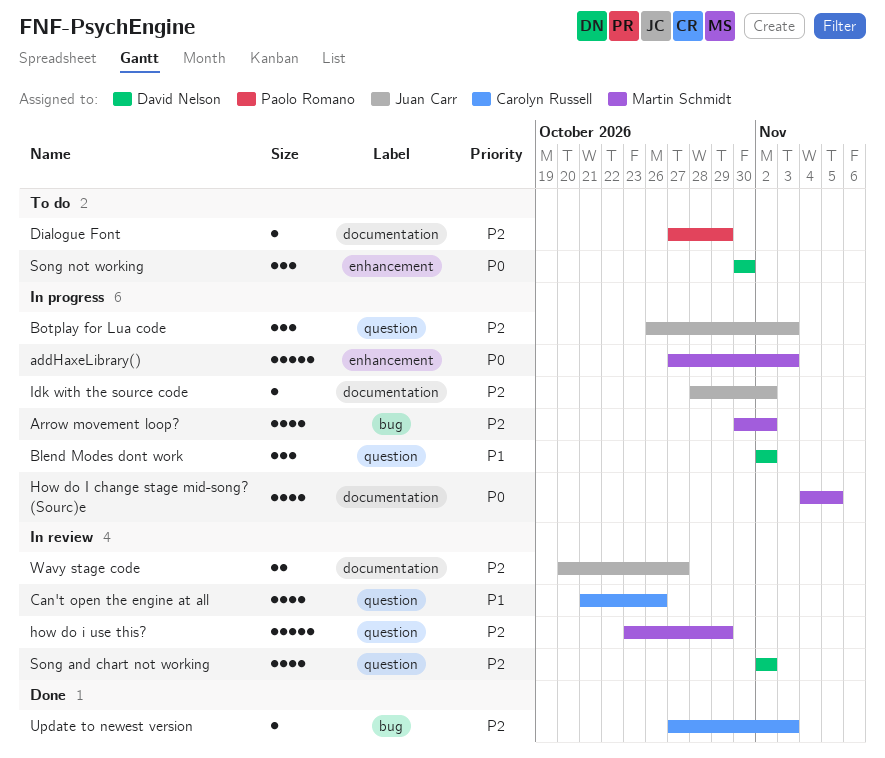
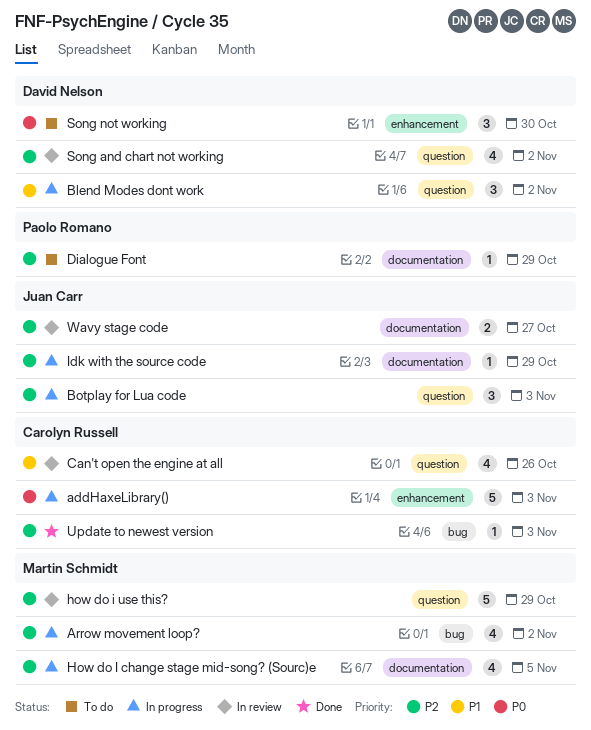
addHaxeLibrary(), owner: Martin Schmidt -> Carolyn Russell
How do I change stage mid-song? (Sourc)e, priority: P0 -> P2
Idk with the source code, due: Nov 2 -> Oct 29

